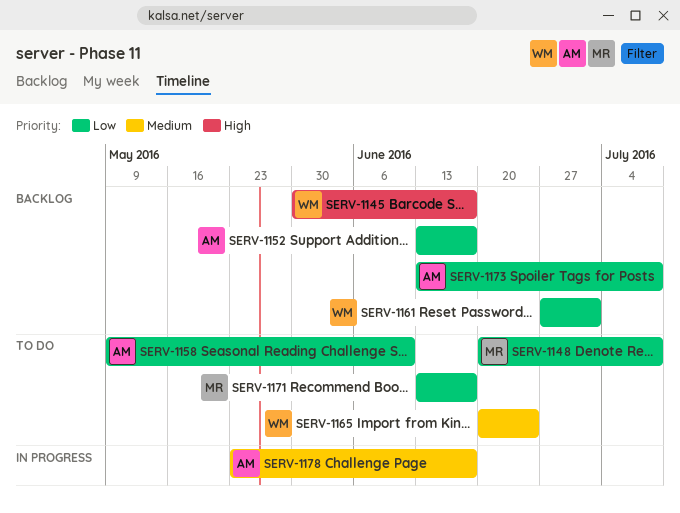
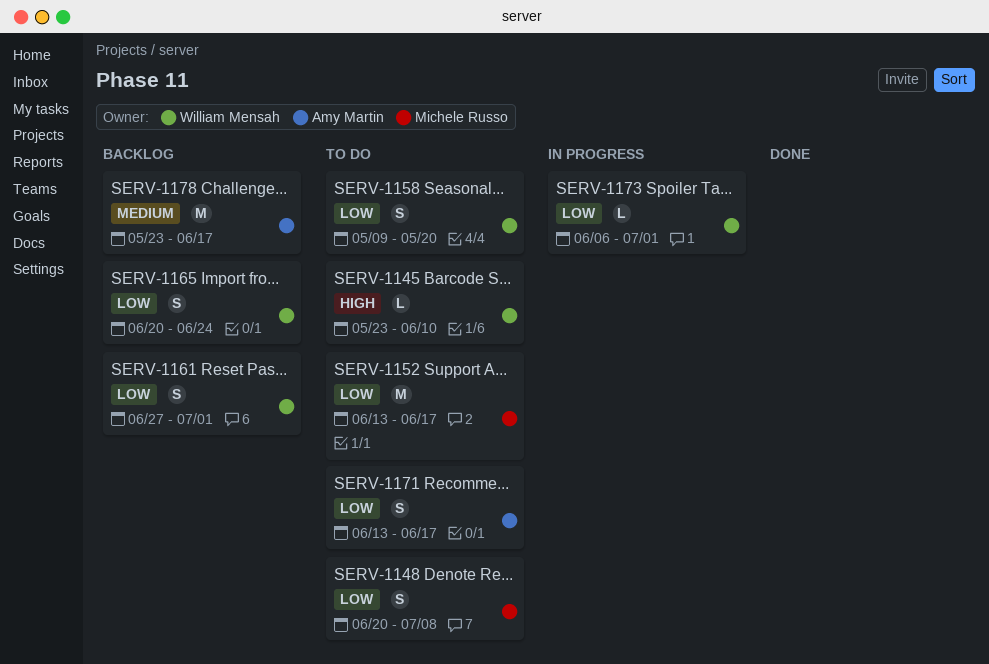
SERV-1145, status: Backlog -> To do
SERV-1145, start: May 30 -> May 23
SERV-1145, due: Jun 17 -> Jun 10
SERV-1152, status: Backlog -> To do
SERV-1152, owner: Amy Martin -> Michele Russo
SERV-1158, owner: Amy Martin -> William Mensah
SERV-1158, due: Jun 10 -> May 20
SERV-1165, status: To do -> Backlog
SERV-1165, priority: Medium -> Low
SERV-1171, owner: Michele Russo -> Amy Martin
SERV-1173, status: Backlog -> In progress
SERV-1173, owner: Amy Martin -> William Mensah
SERV-1173, start: Jun 13 -> Jun 6
SERV-1173, due: Jul 8 -> Jul 1
SERV-1178, status: In progress -> Backlog

